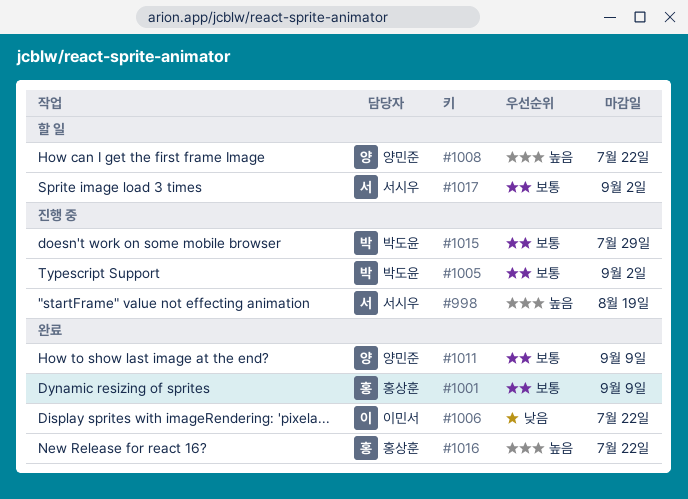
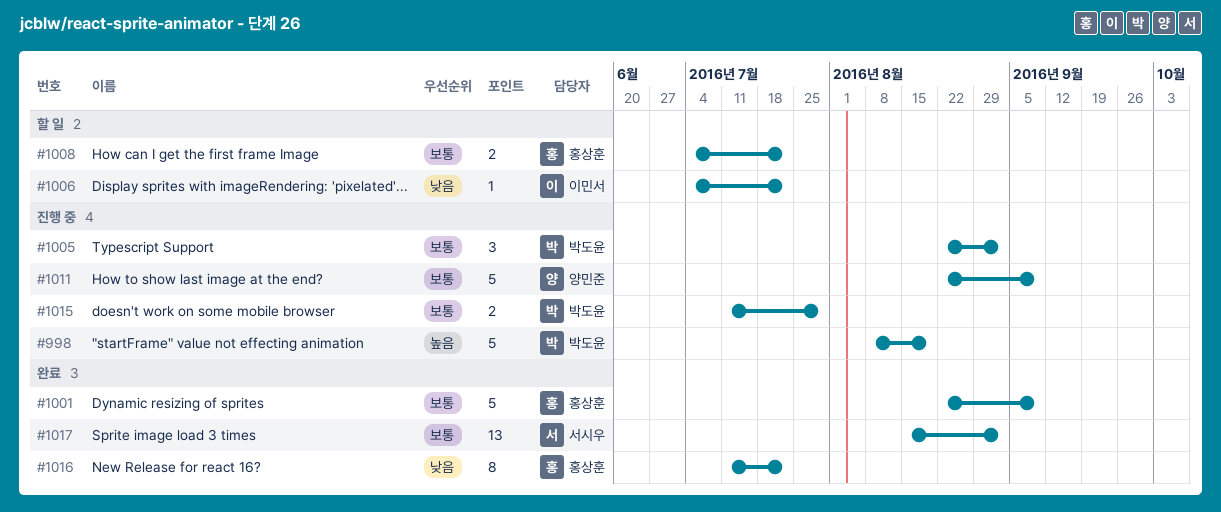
#998, owner: 서시우 -> 박도윤
#1006, status: 완료 -> 할 일
#1008, owner: 양민준 -> 홍상훈
#1008, priority: 높음 -> 보통
#1011, status: 완료 -> 진행 중
#1016, priority: 높음 -> 낮음
#1017, status: 할 일 -> 완료

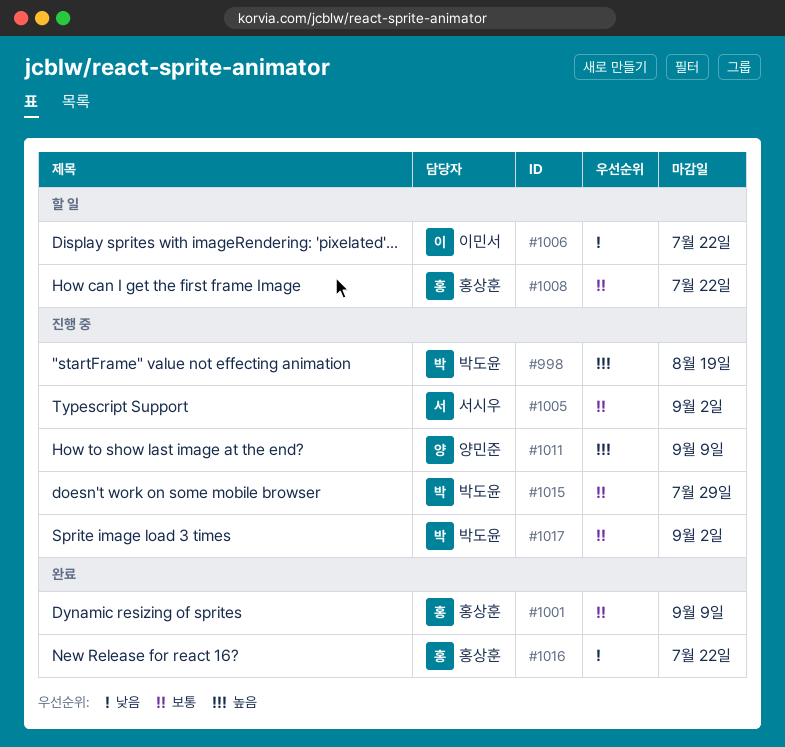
#1005, owner: 박도윤 -> 서시우
#1011, priority: 보통 -> 높음
#1017, status: 완료 -> 진행 중
#1017, owner: 서시우 -> 박도윤

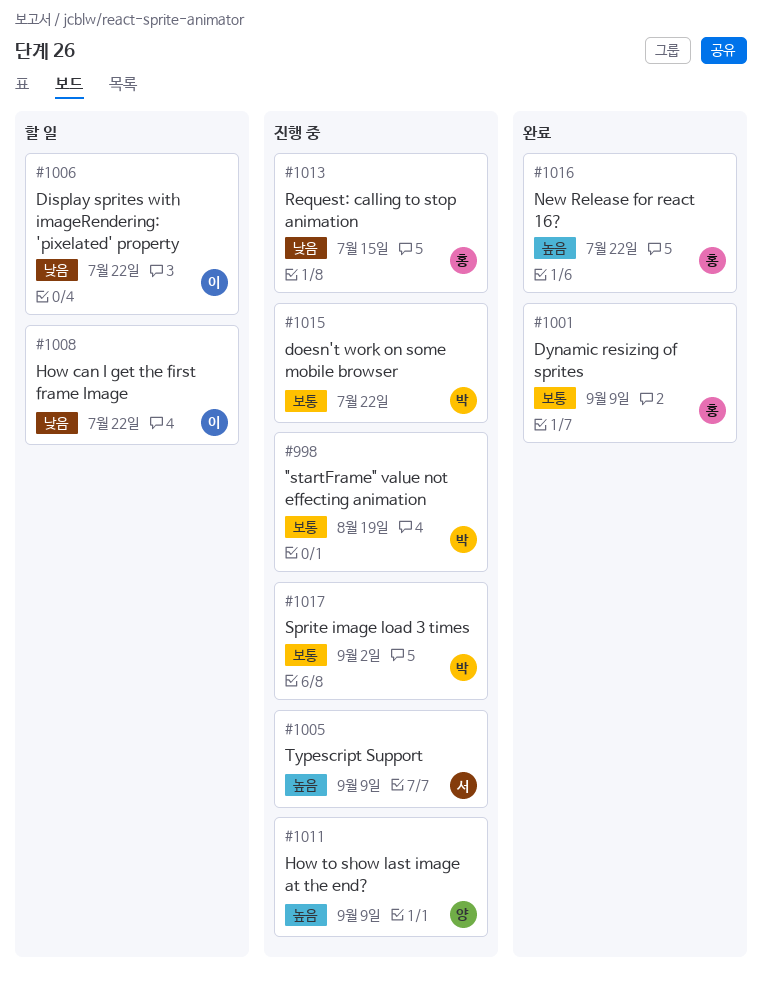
#998, priority: 높음 -> 보통
#1005, priority: 보통 -> 높음
#1005, due: Sep 2 -> Sep 9
#1008, owner: 홍상훈 -> 이민서
#1008, priority: 보통 -> 낮음
#1013: none -> present
#1015, due: Jul 29 -> Jul 22
#1016, priority: 낮음 -> 높음

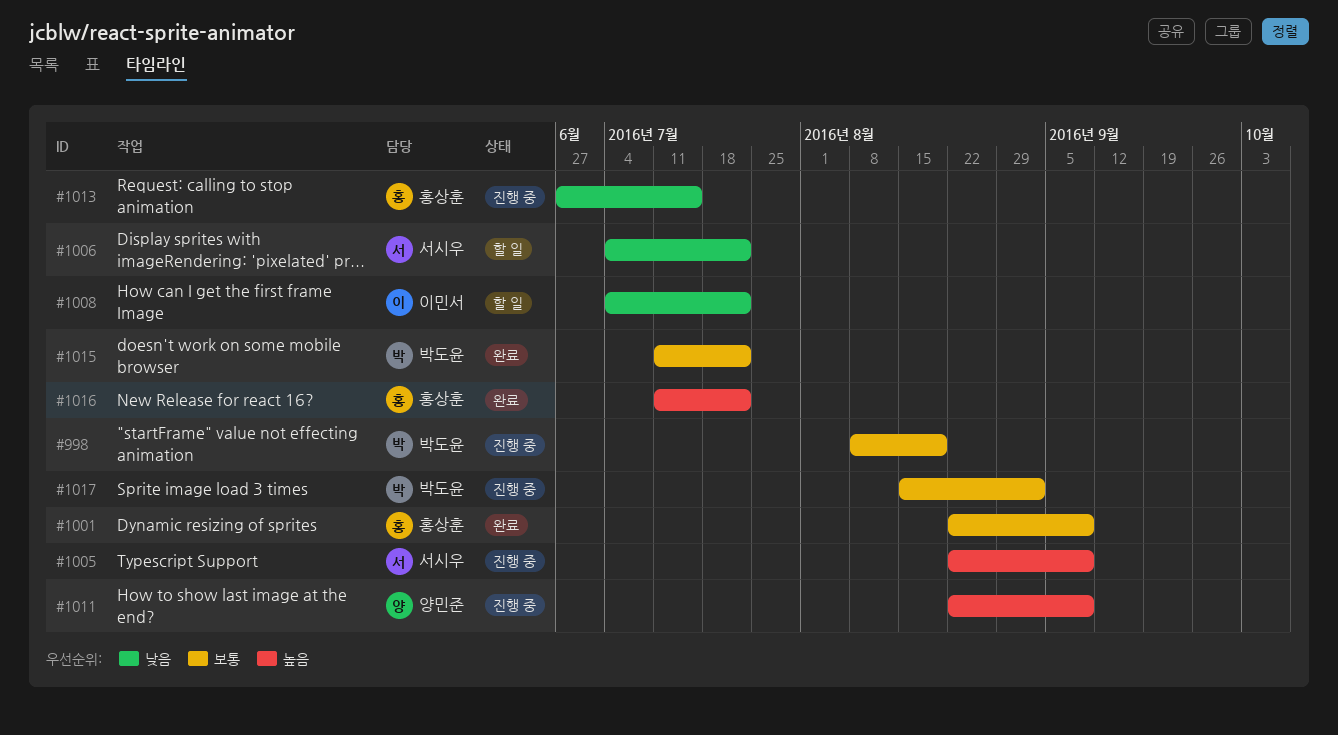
#1006, owner: 이민서 -> 서시우
#1015, status: 진행 중 -> 완료

